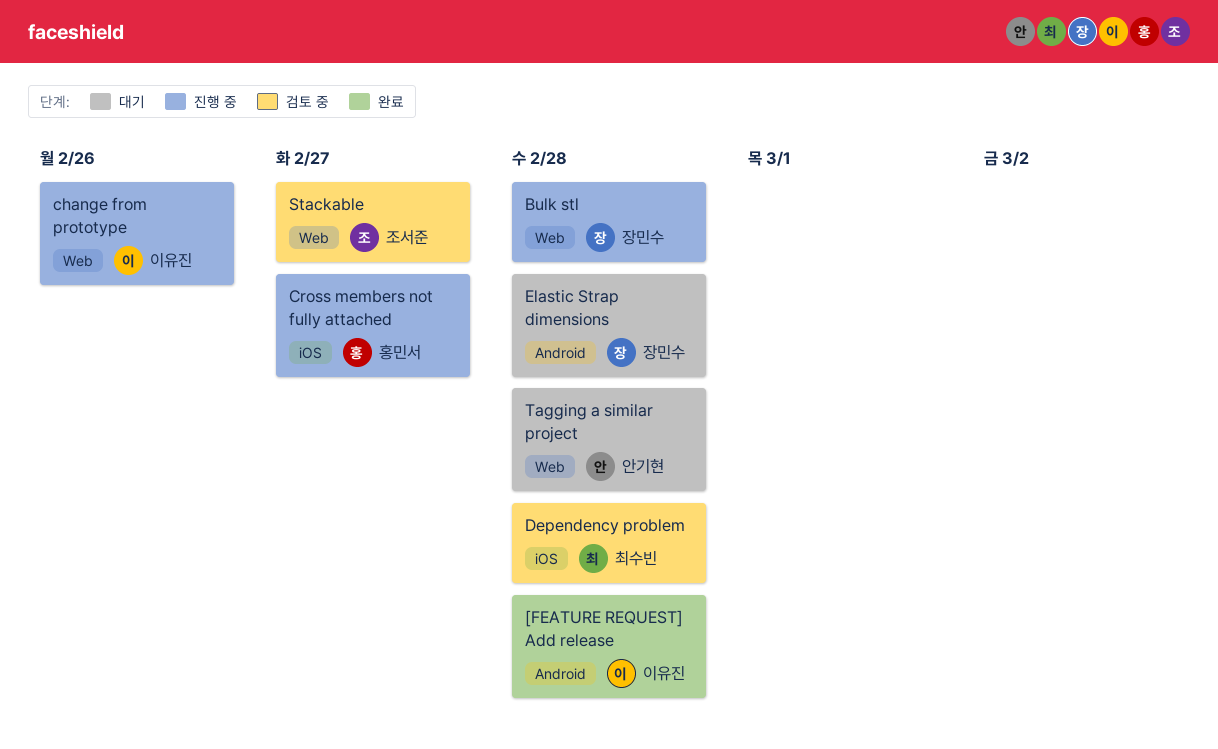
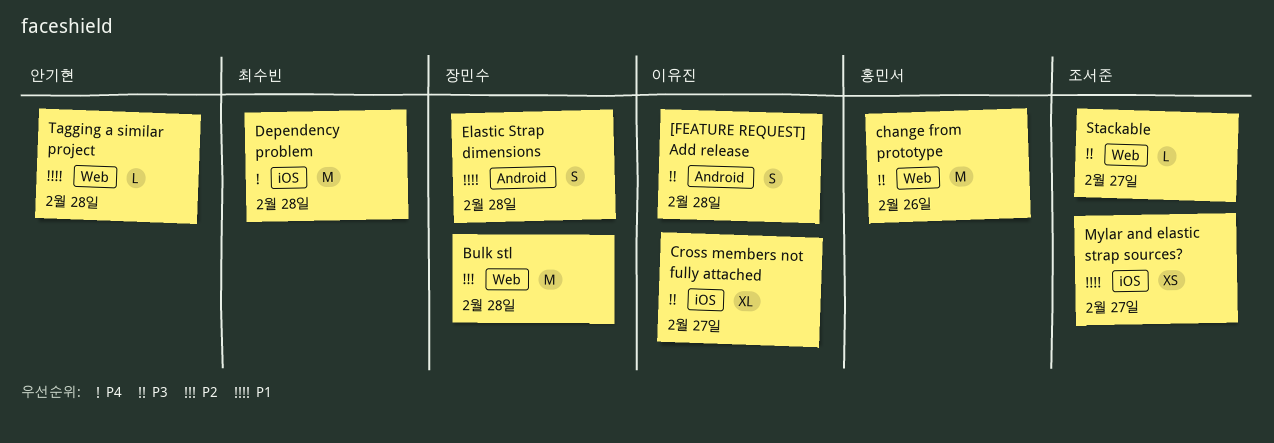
change from prototype, owner: 이유진 -> 홍민서
Cross members not fully attached, owner: 홍민서 -> 이유진
Mylar and elastic strap sources?: none -> present

